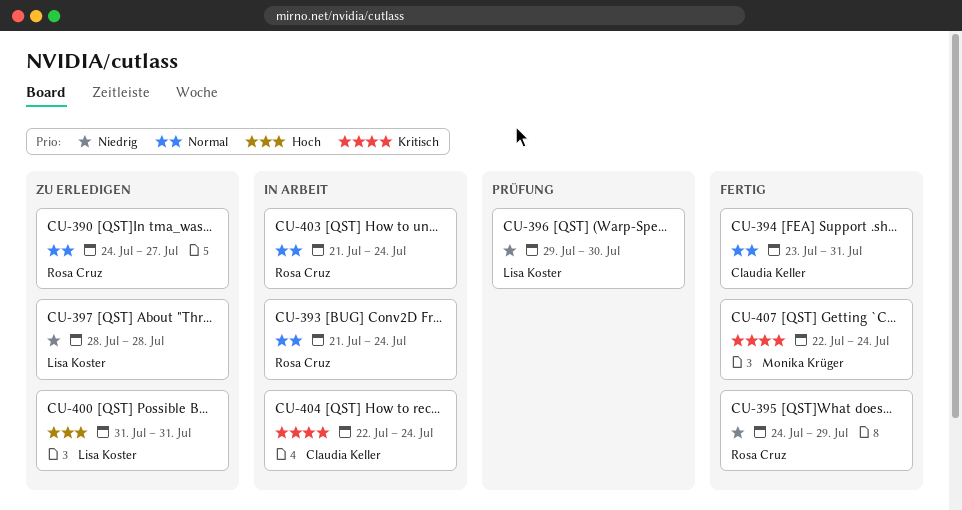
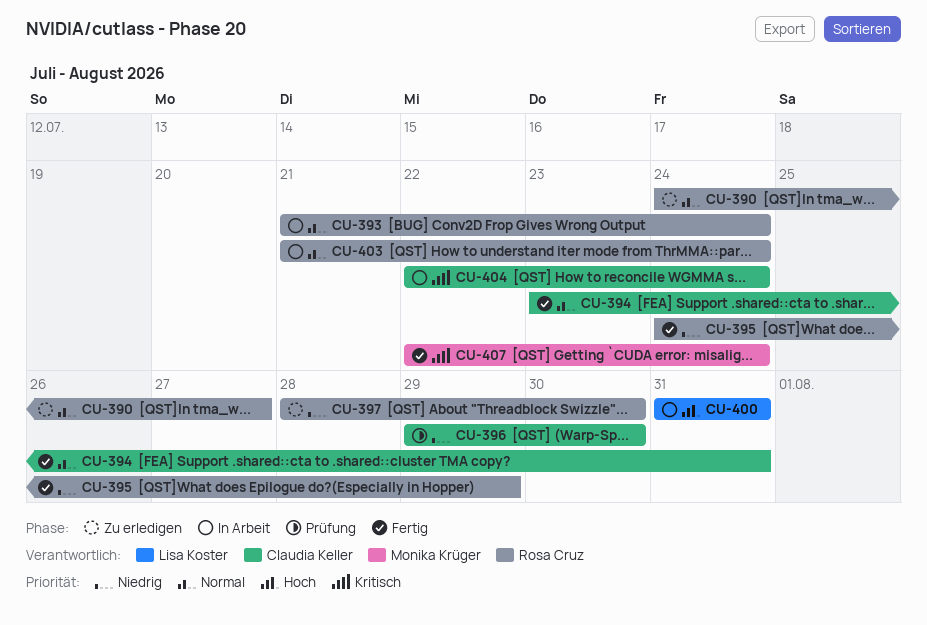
CU-396, owner: Lisa Koster -> Claudia Keller
CU-397, owner: Lisa Koster -> Rosa Cruz
CU-397, due: Jul 28 -> Jul 30
CU-400, status: Zu erledigen -> In Arbeit

